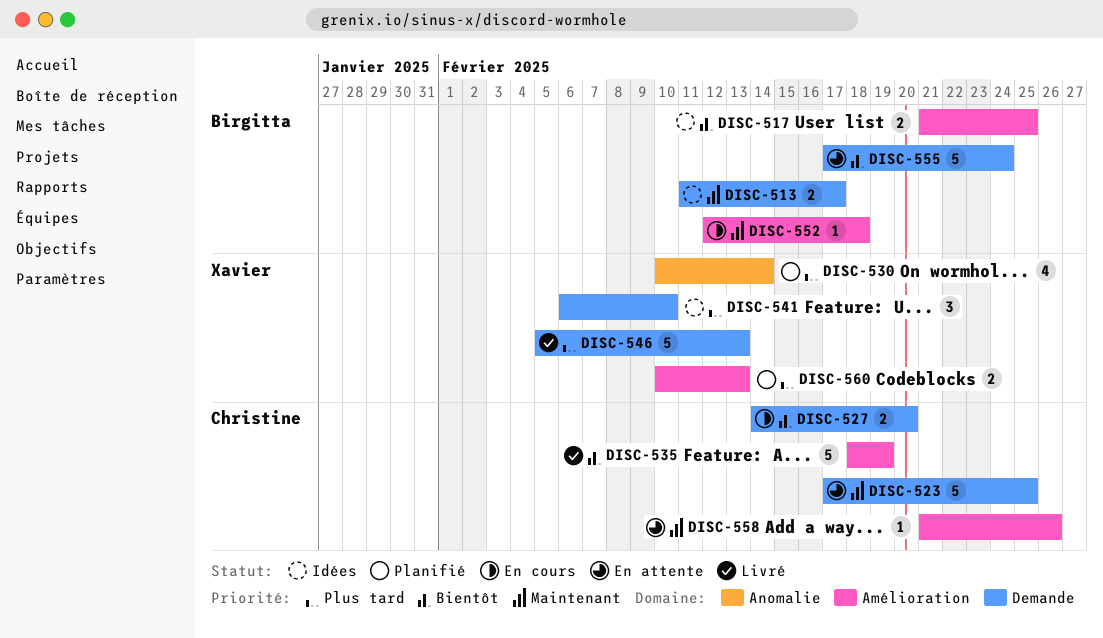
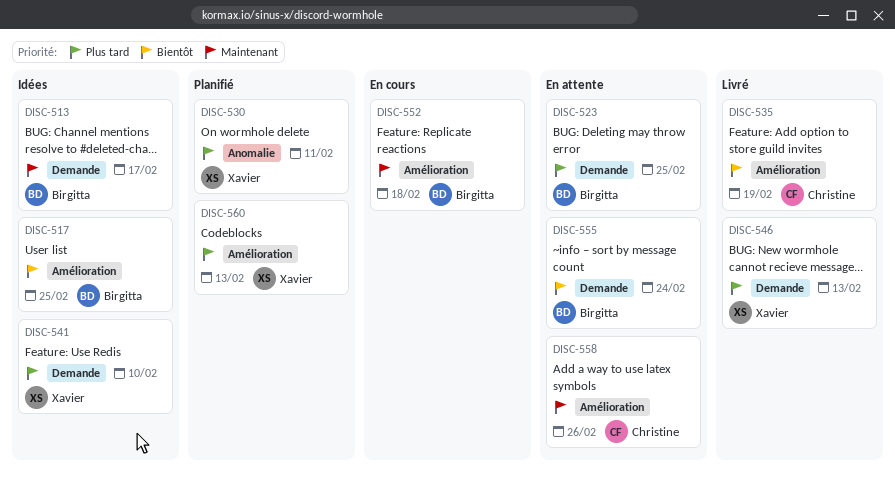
DISC-523, owner: Christine -> Birgitta
DISC-523, priority: Maintenant -> Plus tard
DISC-527: present -> none
DISC-530, due: Feb 14 -> Feb 11

